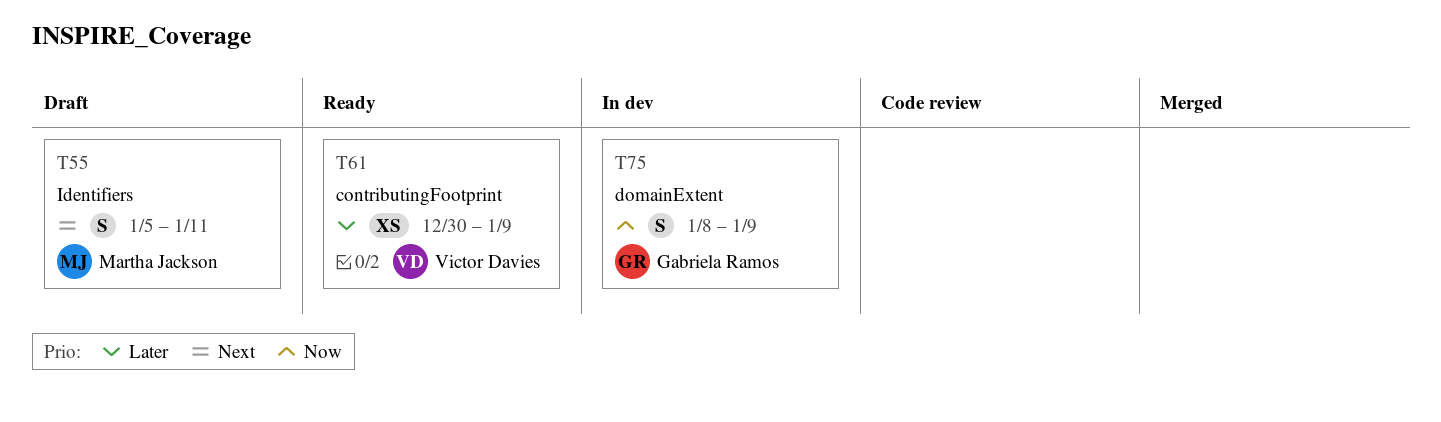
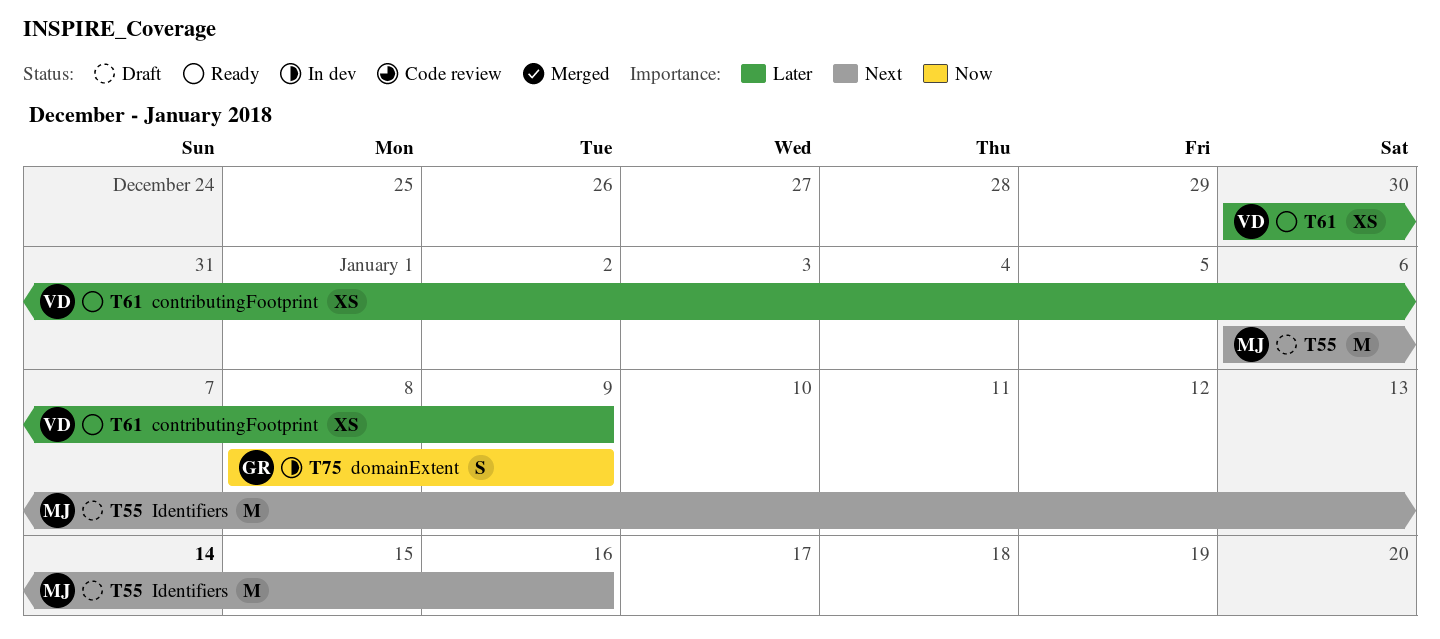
T55, estimate: S -> M
T55, start: Jan 5 -> Jan 6
T55, due: Jan 11 -> Jan 16

